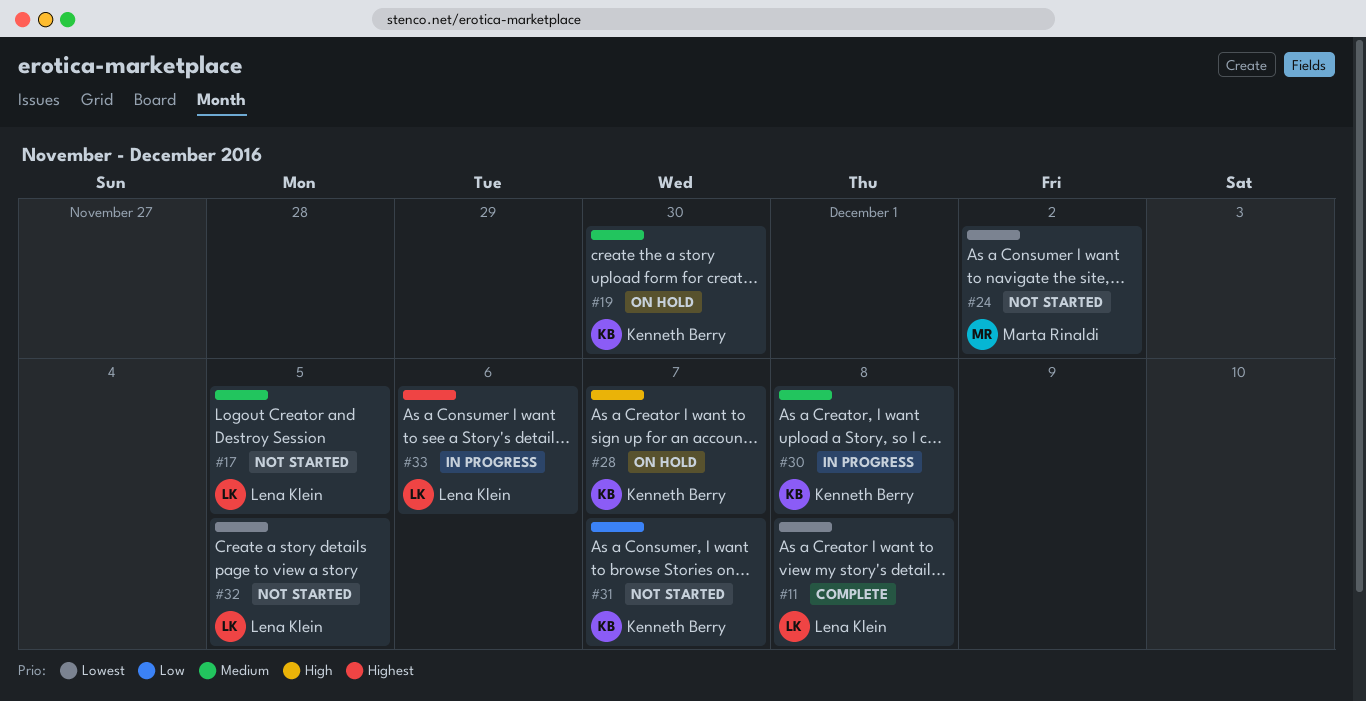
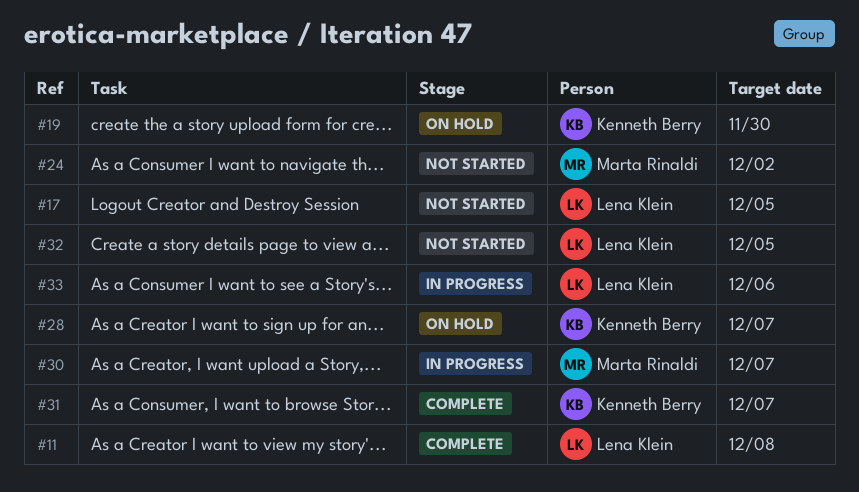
#30, owner: Kenneth Berry -> Marta Rinaldi
#30, due: Dec 8 -> Dec 7
#31, status: Not started -> Complete

